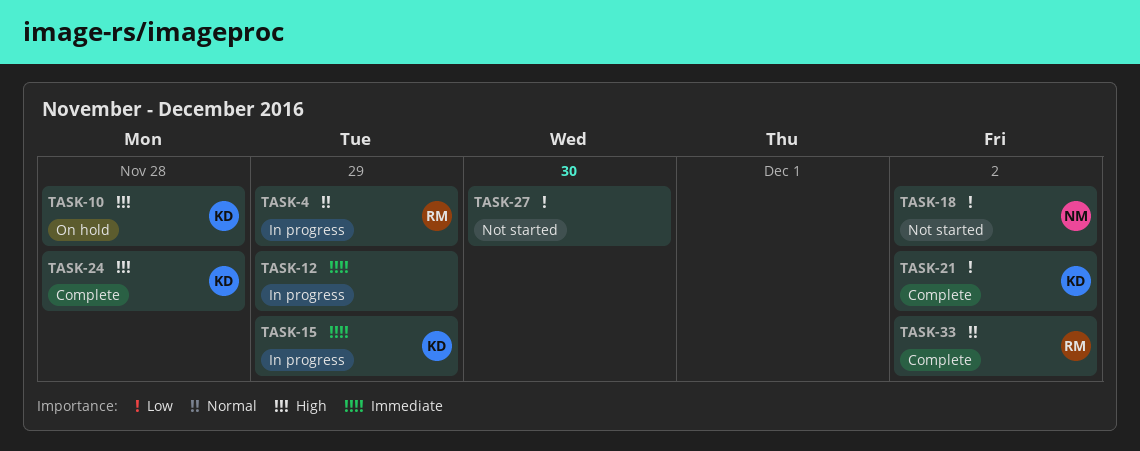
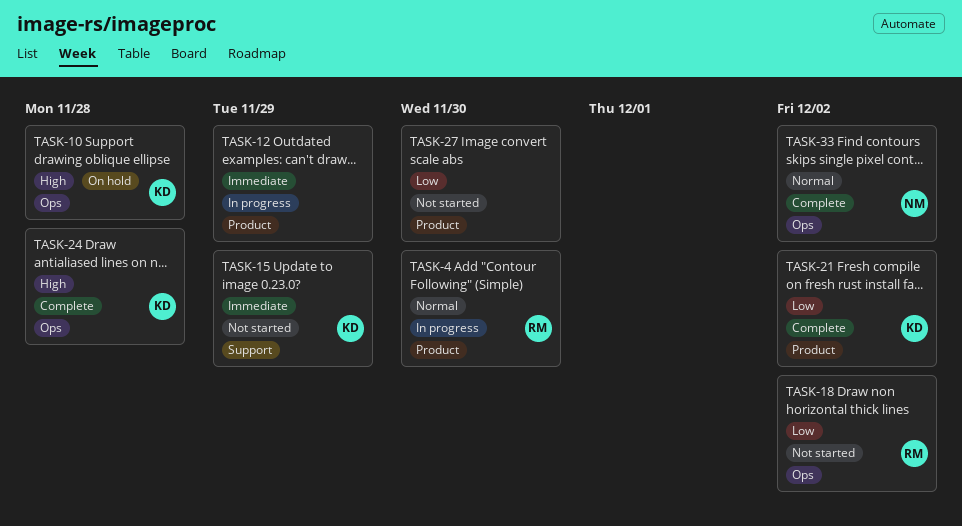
TASK-4, due: Nov 29 -> Nov 30
TASK-15, status: In progress -> Not started
TASK-18, owner: NM -> RM
TASK-33, owner: RM -> NM

